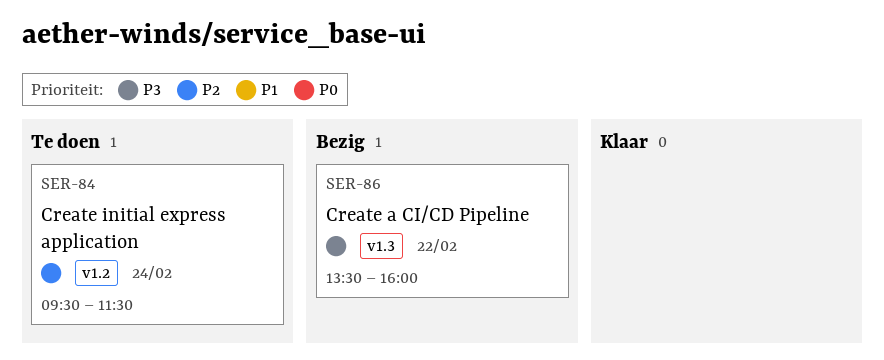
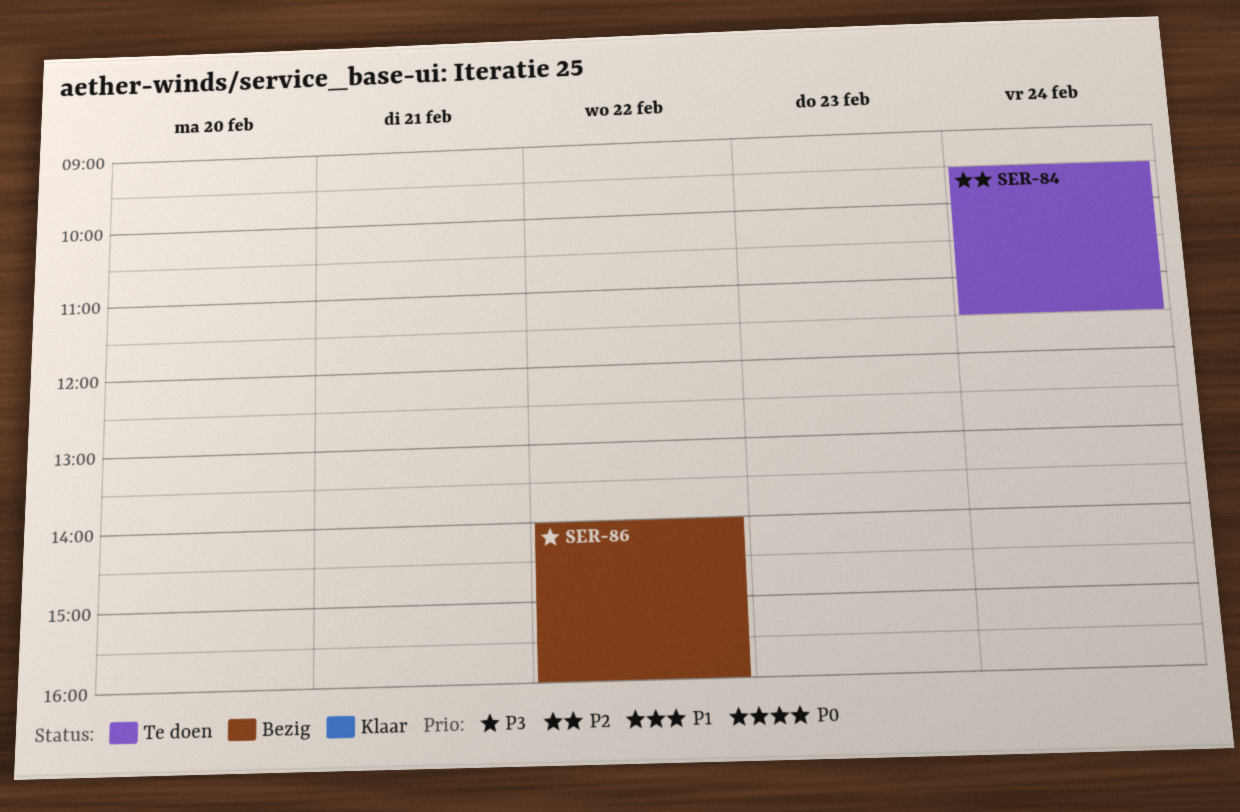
SER-86, begins: 13:30 -> 14:00

